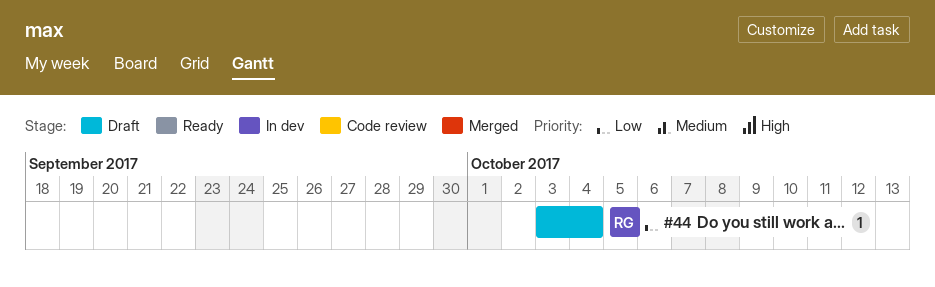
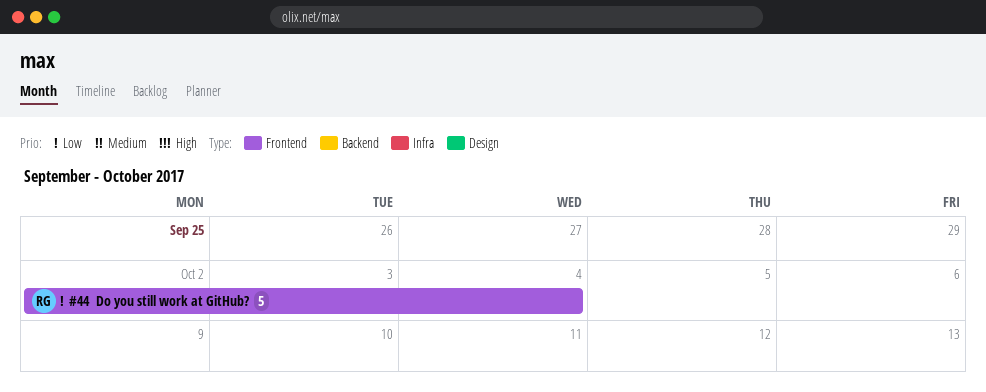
#44, estimate: 1 -> 5
#44, start: Oct 3 -> Oct 2

